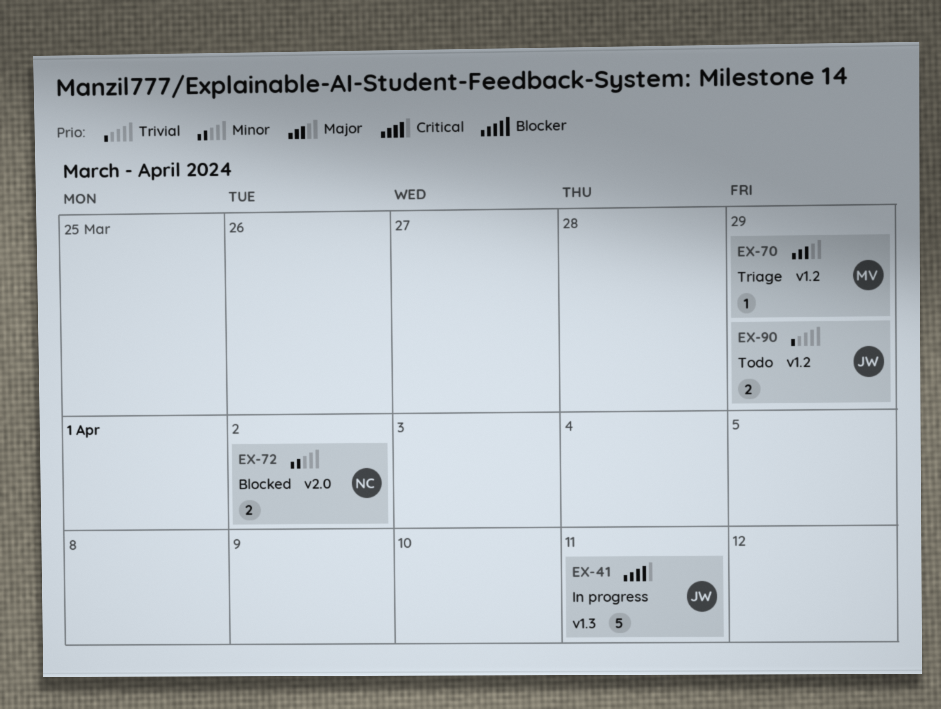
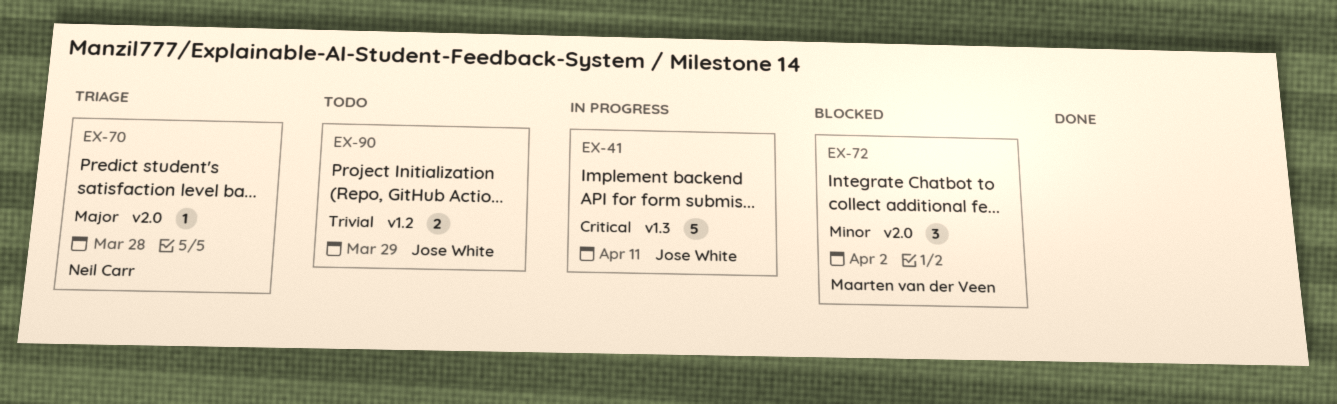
EX-70, owner: Maarten van der Veen -> Neil Carr
EX-70, label: v1.2 -> v2.0
EX-70, due: Mar 29 -> Mar 28
EX-72, owner: Neil Carr -> Maarten van der Veen
EX-72, estimate: 2 -> 3

